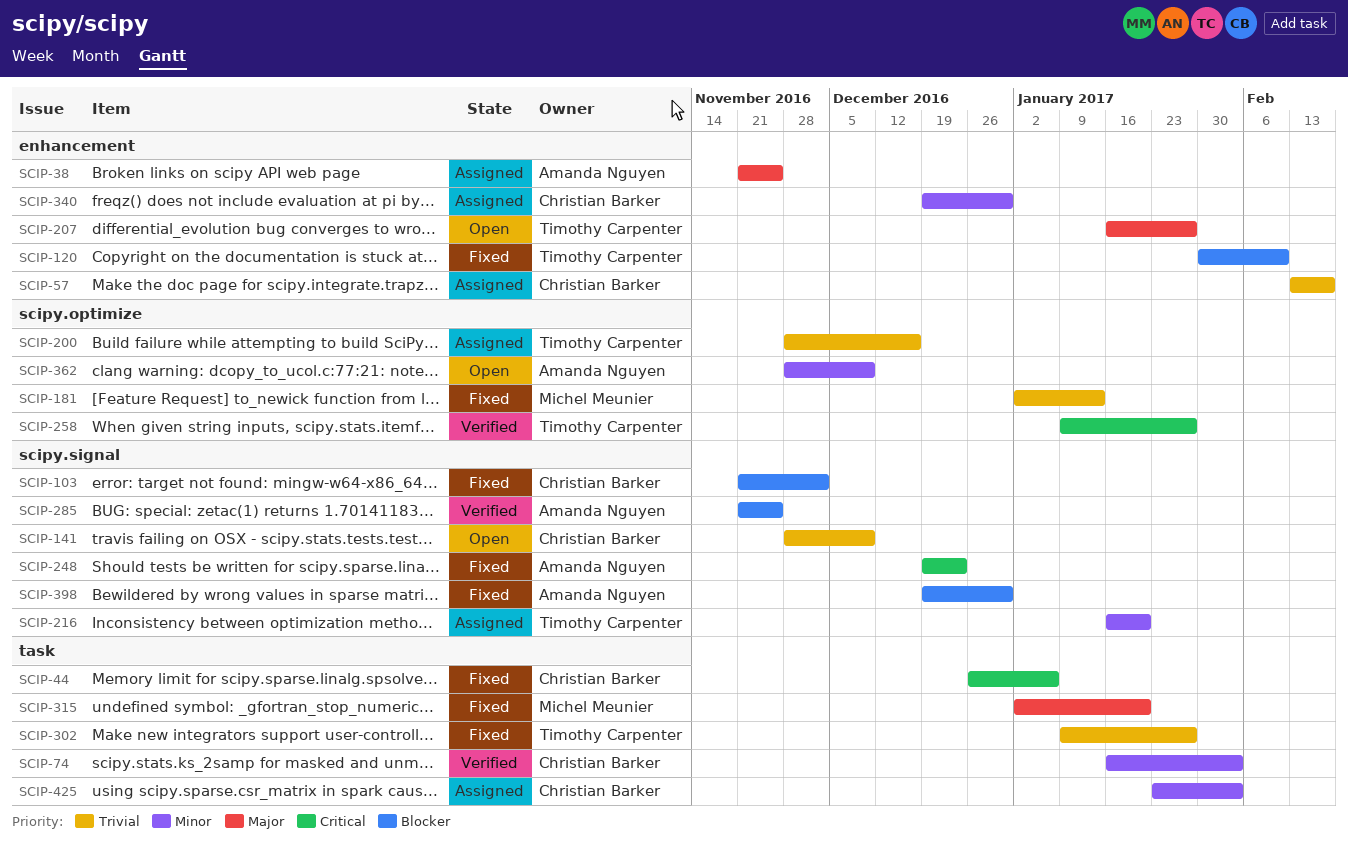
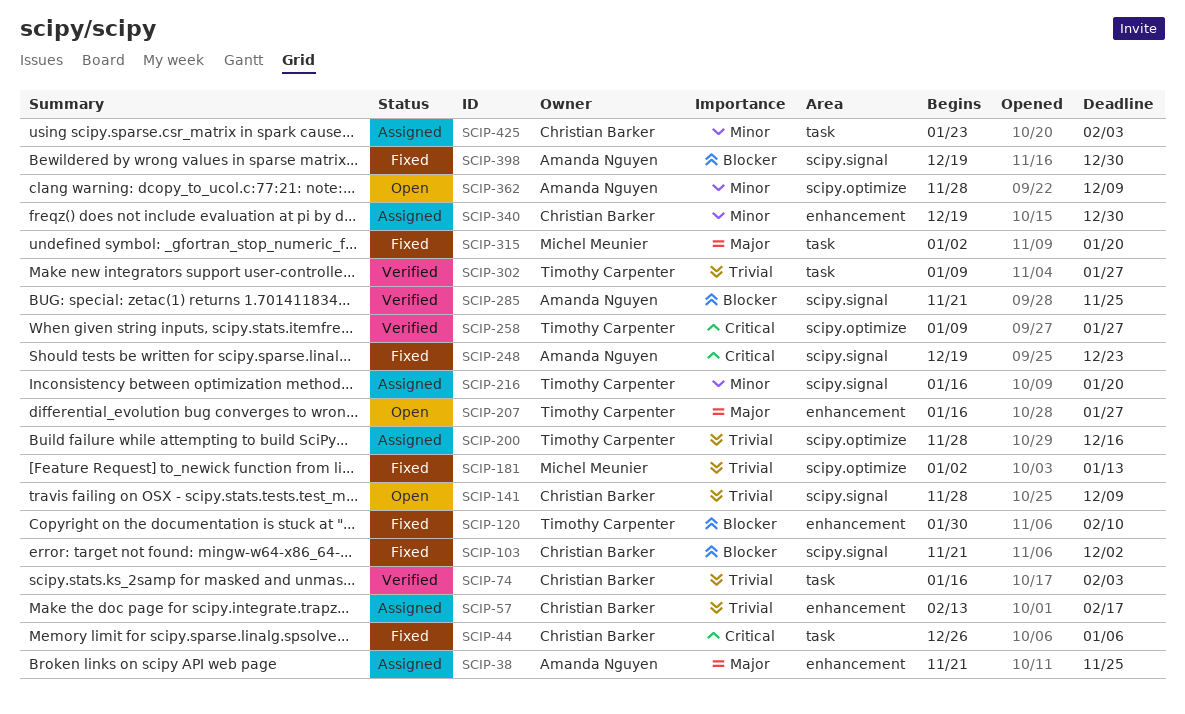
SCIP-74, priority: Minor -> Trivial
SCIP-302, status: Fixed -> Verified

